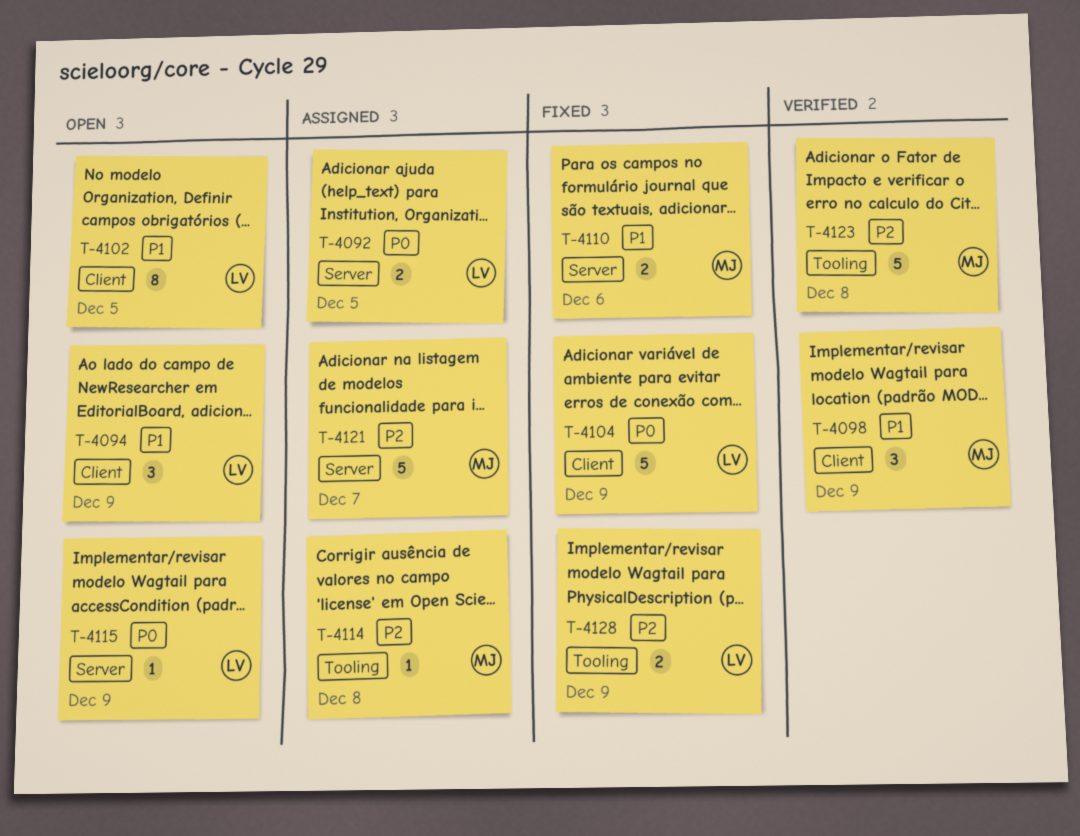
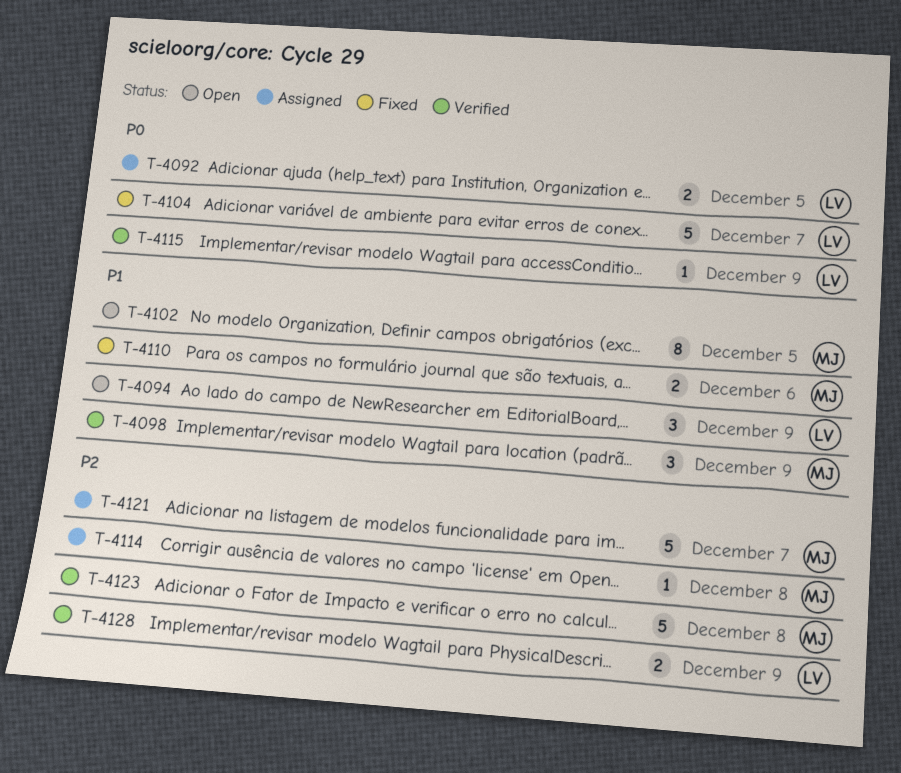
T-4102, owner: LV -> MJ
T-4104, due: Dec 9 -> Dec 7
T-4115, status: Open -> Verified
T-4128, status: Fixed -> Verified

